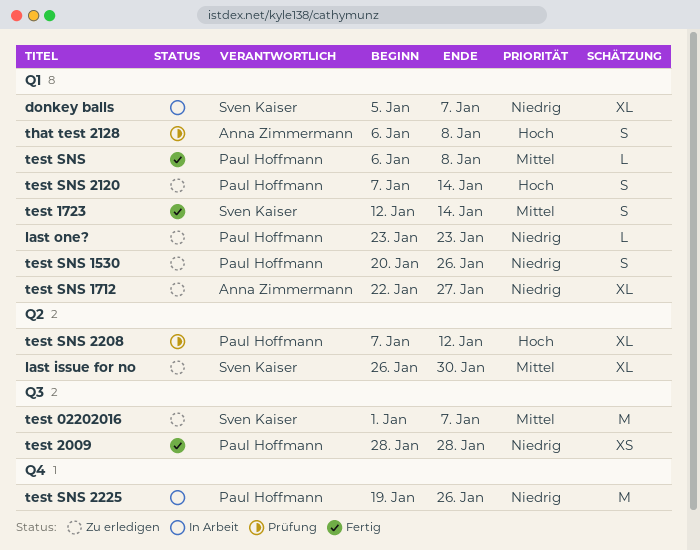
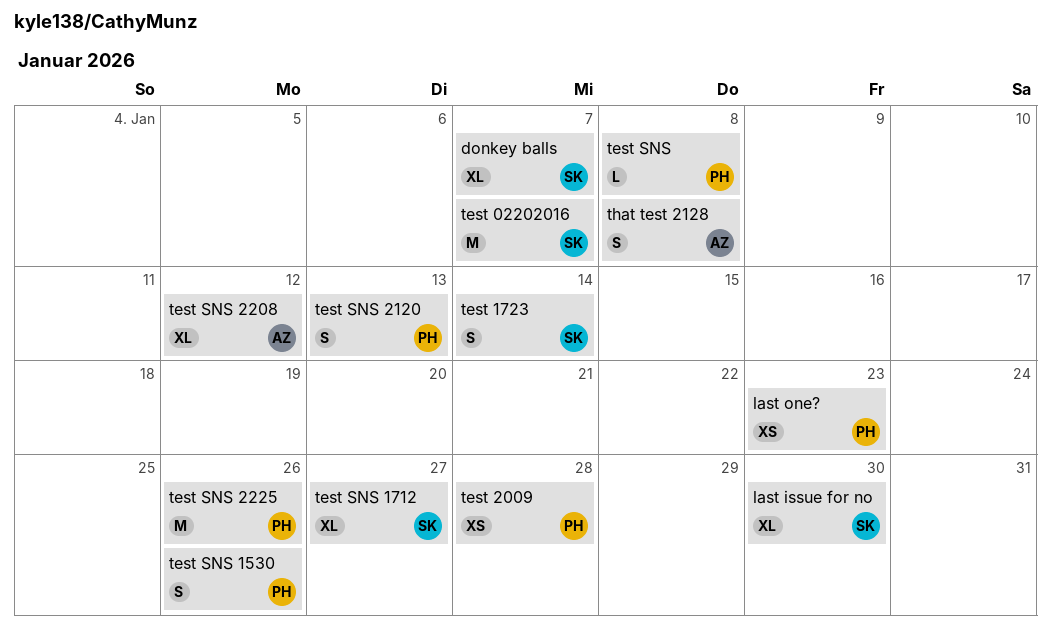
last one?, estimate: L -> XS
test SNS 1712, owner: Anna Zimmermann -> Sven Kaiser
test SNS 2120, due: Jan 14 -> Jan 13
test SNS 2208, owner: Paul Hoffmann -> Anna Zimmermann

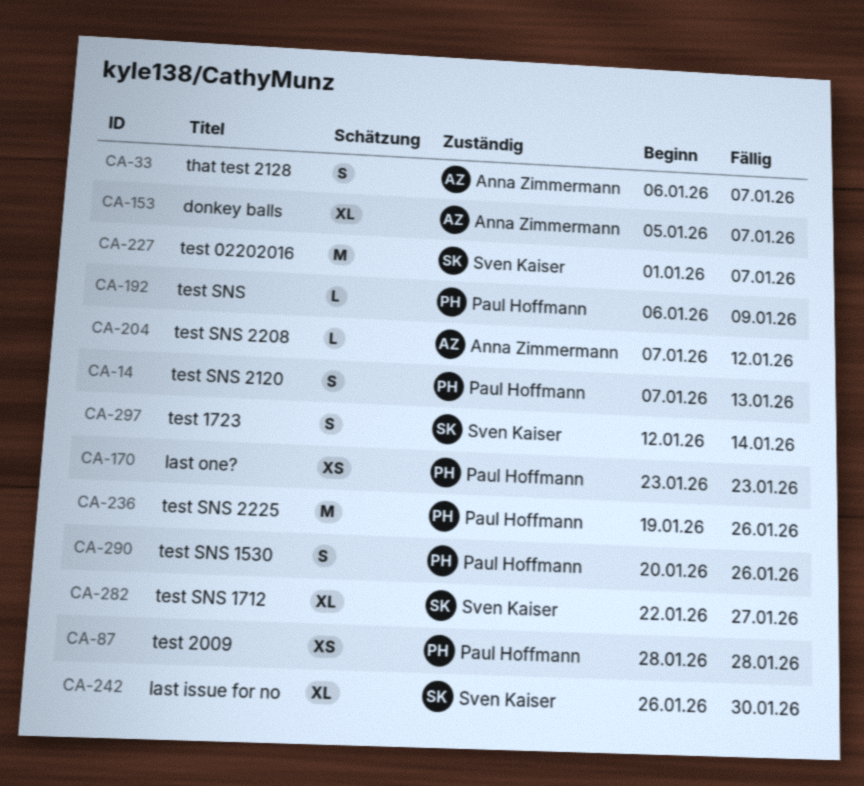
donkey balls, owner: Sven Kaiser -> Anna Zimmermann
test SNS, due: Jan 8 -> Jan 9
test SNS 2208, estimate: XL -> L
that test 2128, due: Jan 8 -> Jan 7

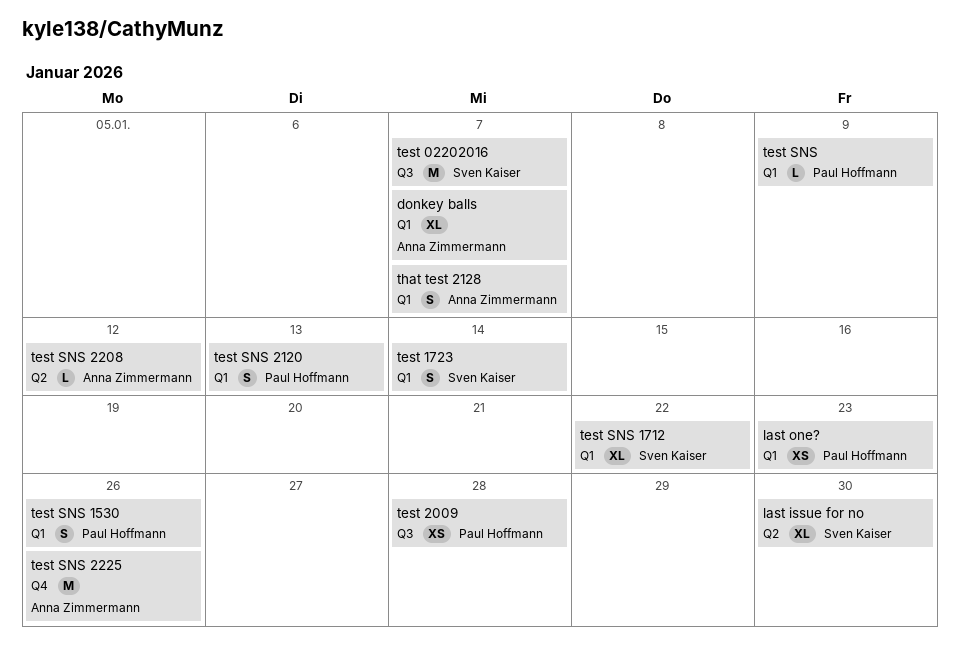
test SNS 1712, due: Jan 27 -> Jan 22
test SNS 2225, owner: Paul Hoffmann -> Anna Zimmermann

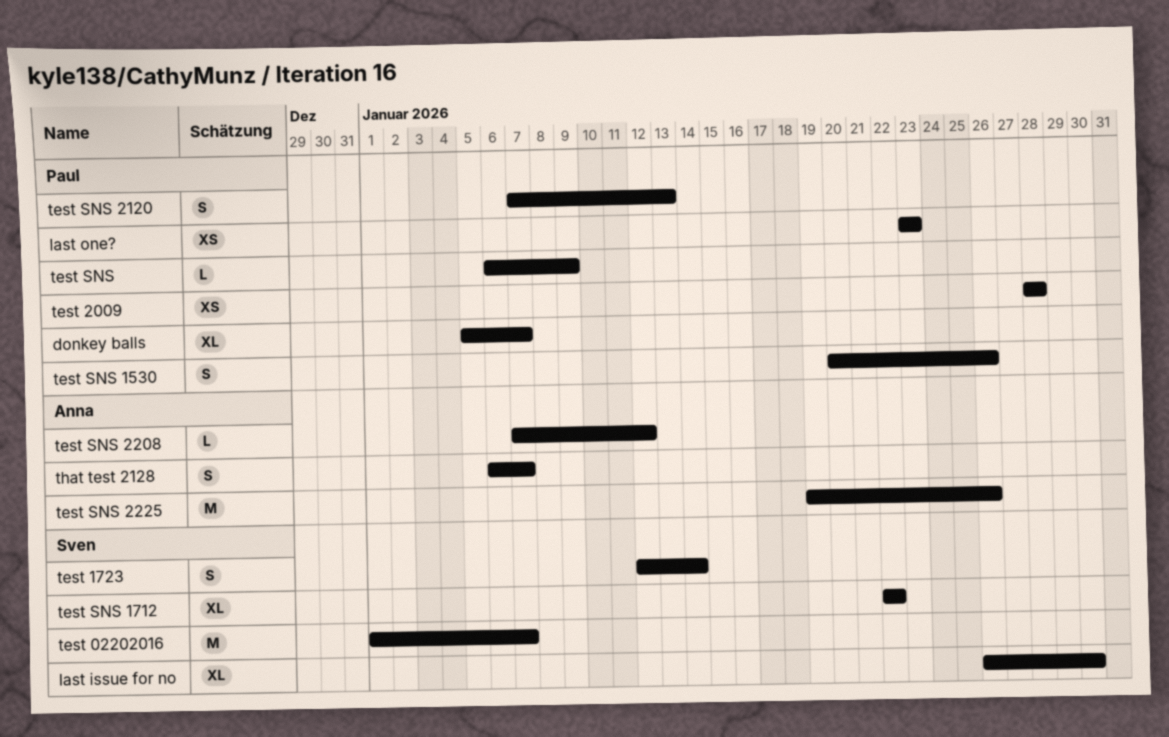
donkey balls, owner: Anna Zimmermann -> Paul Hoffmann

